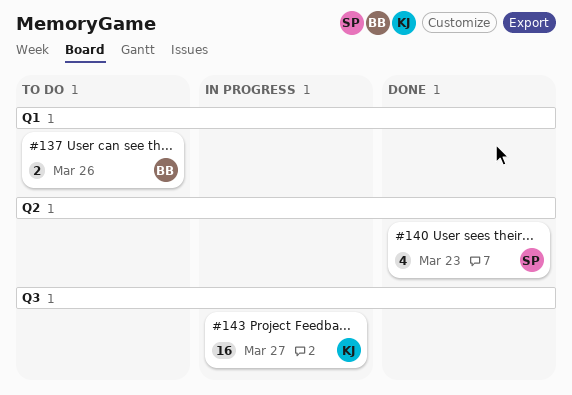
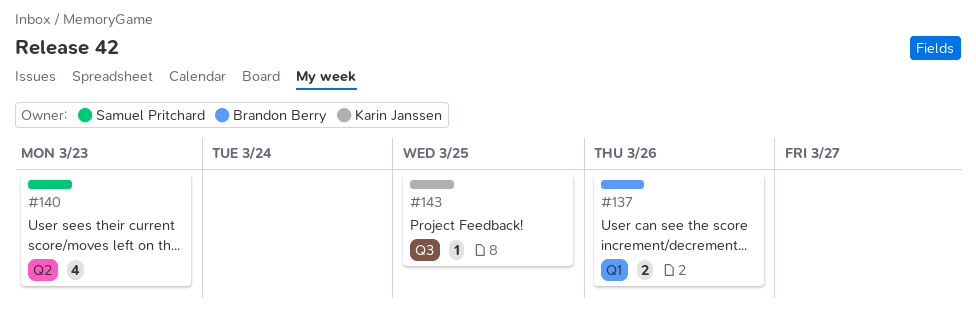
#143, estimate: 16 -> 1
#143, due: Mar 27 -> Mar 25

